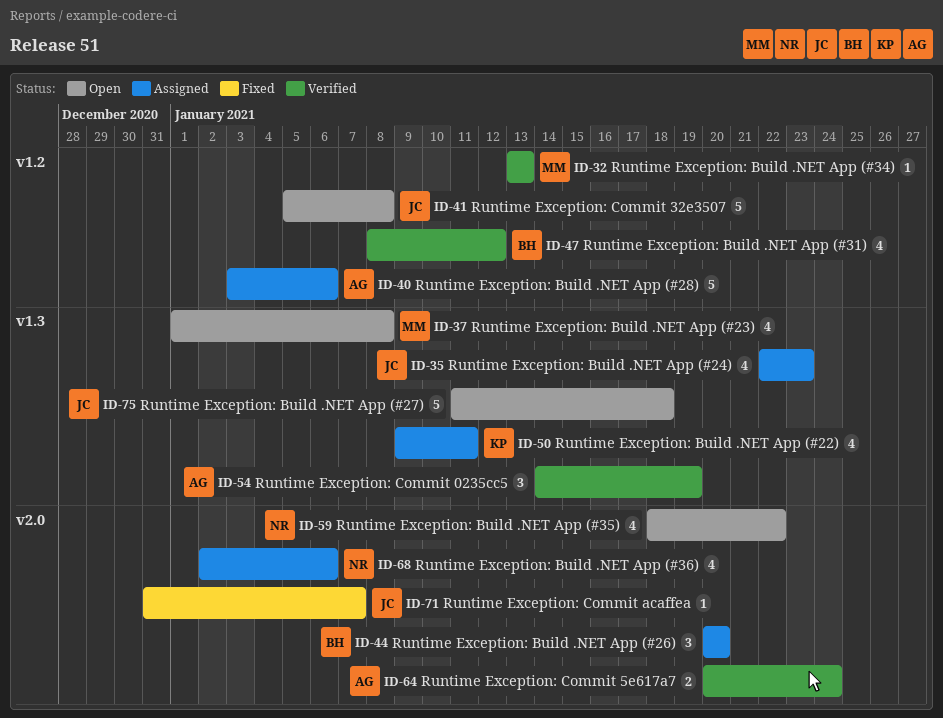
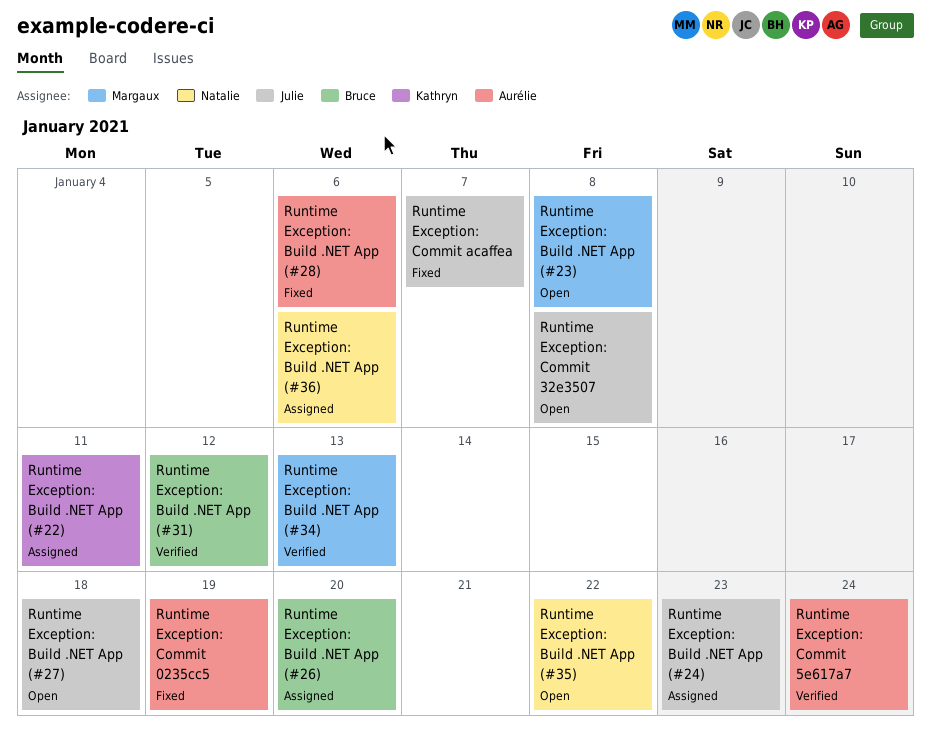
Runtime Exception: Build .NET App (#28), status: Assigned -> Fixed
Runtime Exception: Commit 0235cc5, status: Verified -> Fixed

